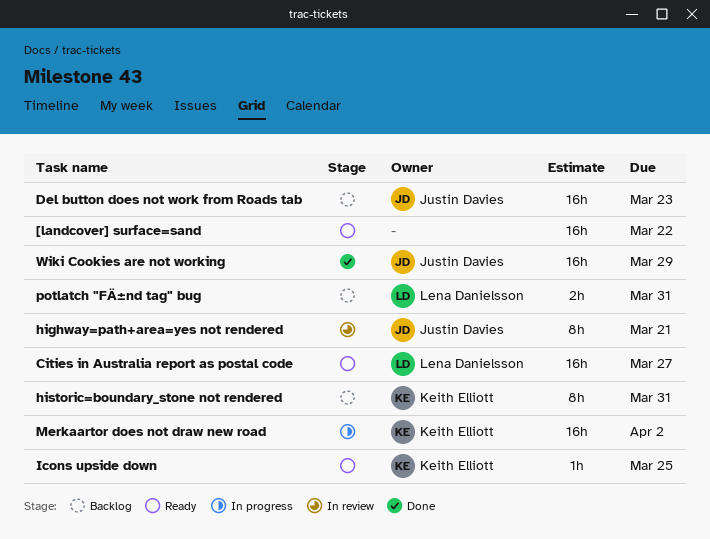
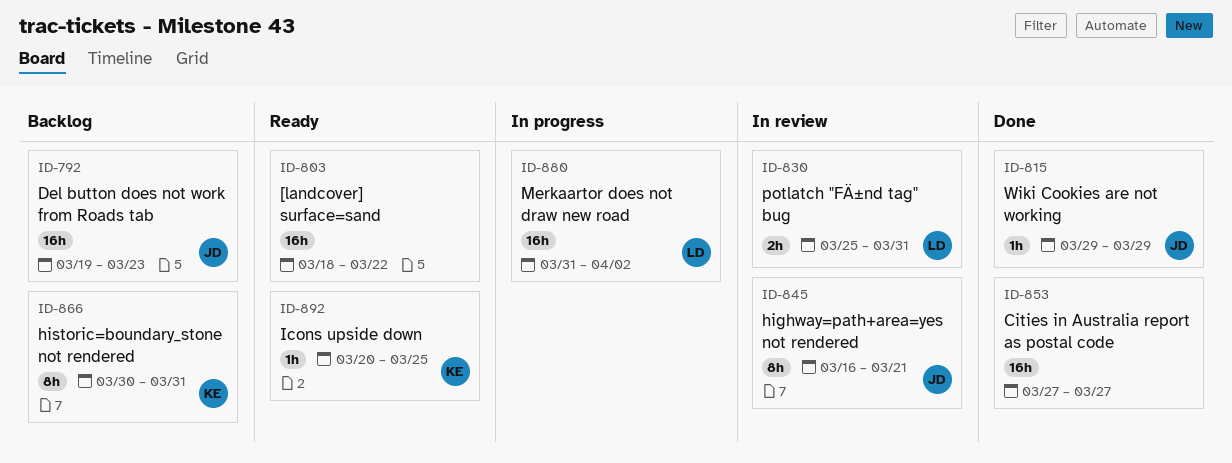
Cities in Australia report as postal code, status: Ready -> Done
Cities in Australia report as postal code, owner: Lena Danielsson -> none
Merkaartor does not draw new road, owner: Keith Elliott -> Lena Danielsson
potlatch "FÄ±nd tag" bug, status: Backlog -> In review
Wiki Cookies are not working, estimate: 16h -> 1h

